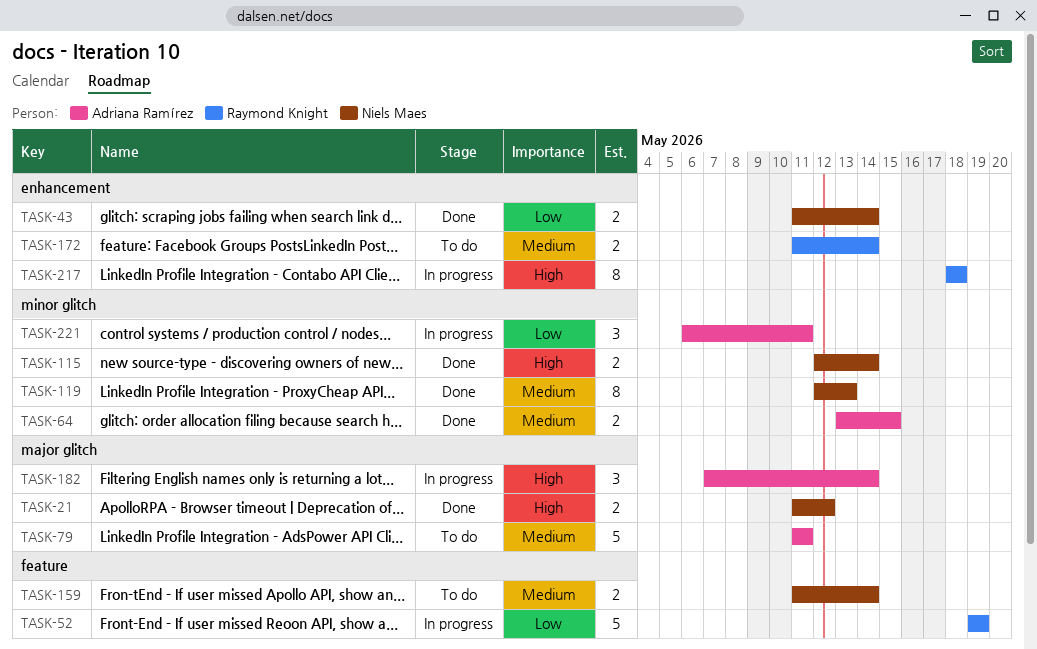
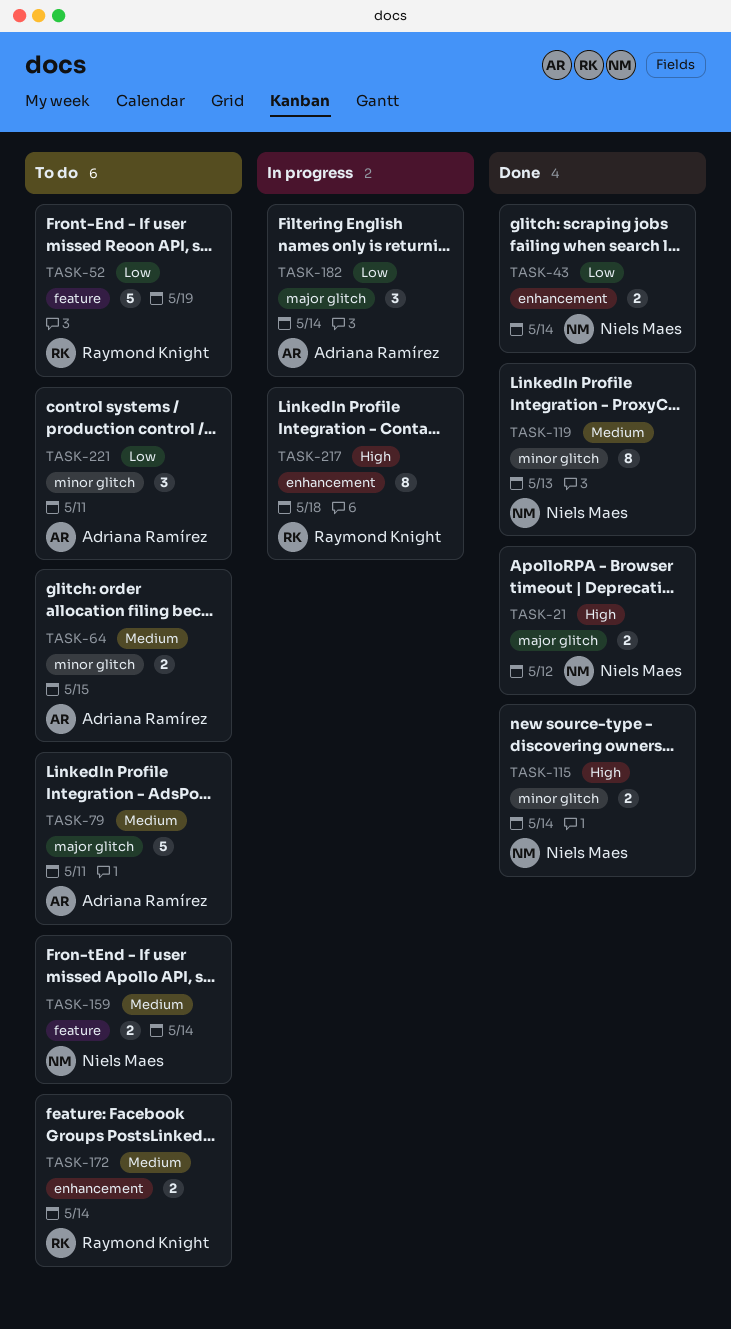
TASK-52, status: In progress -> To do
TASK-64, status: Done -> To do
TASK-182, priority: High -> Low
TASK-221, status: In progress -> To do

